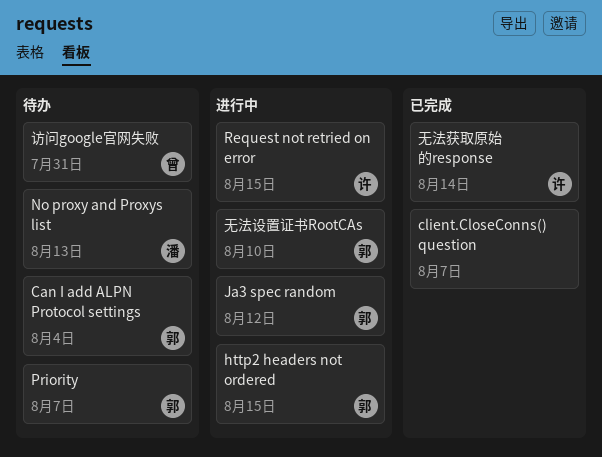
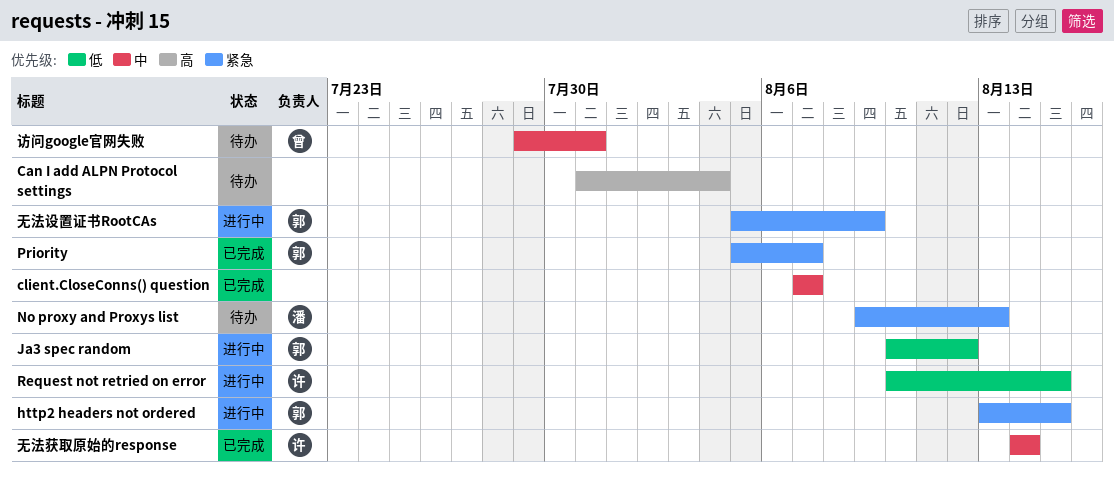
Can I add ALPN Protocol settings, owner: 郭 -> none
Priority, status: 待办 -> 已完成
无法设置证书RootCAs, due: Aug 10 -> Aug 9

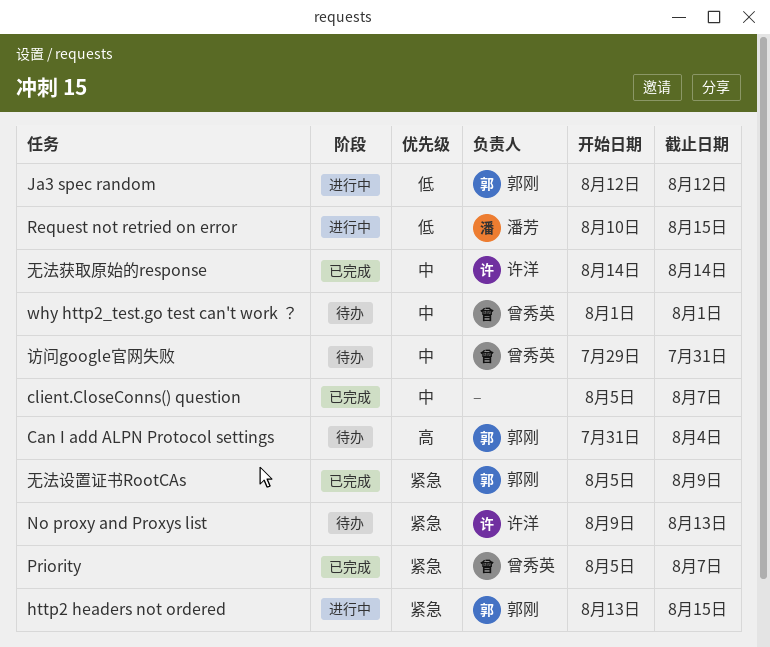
Can I add ALPN Protocol settings, owner: none -> 郭刚
client.CloseConns() question, start: Aug 7 -> Aug 5
Ja3 spec random, start: Aug 10 -> Aug 12
No proxy and Proxys list, owner: 潘芳 -> 许洋
Priority, owner: 郭刚 -> 曾秀英
Request not retried on error, owner: 许洋 -> 潘芳
why http2_test.go test can't work ？: none -> present
无法设置证书RootCAs, status: 进行中 -> 已完成

